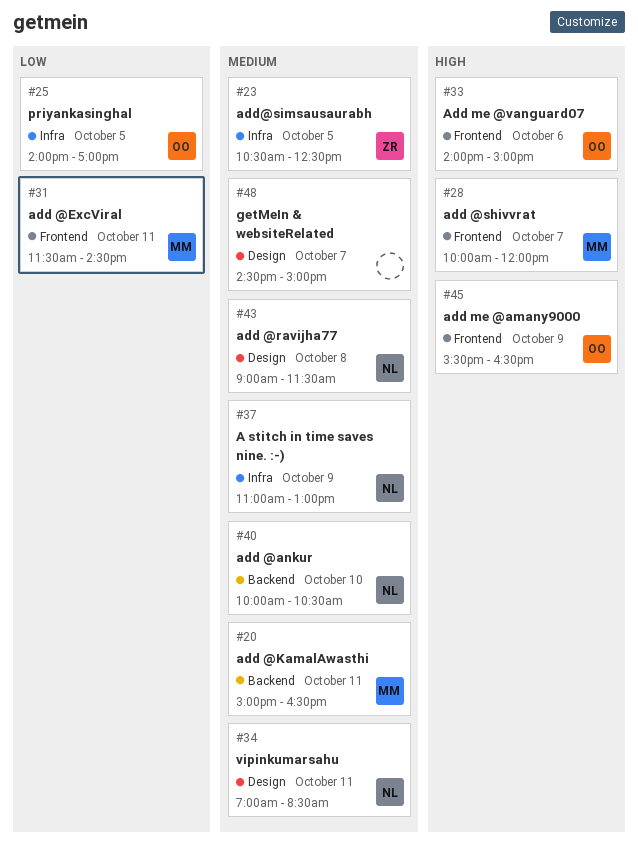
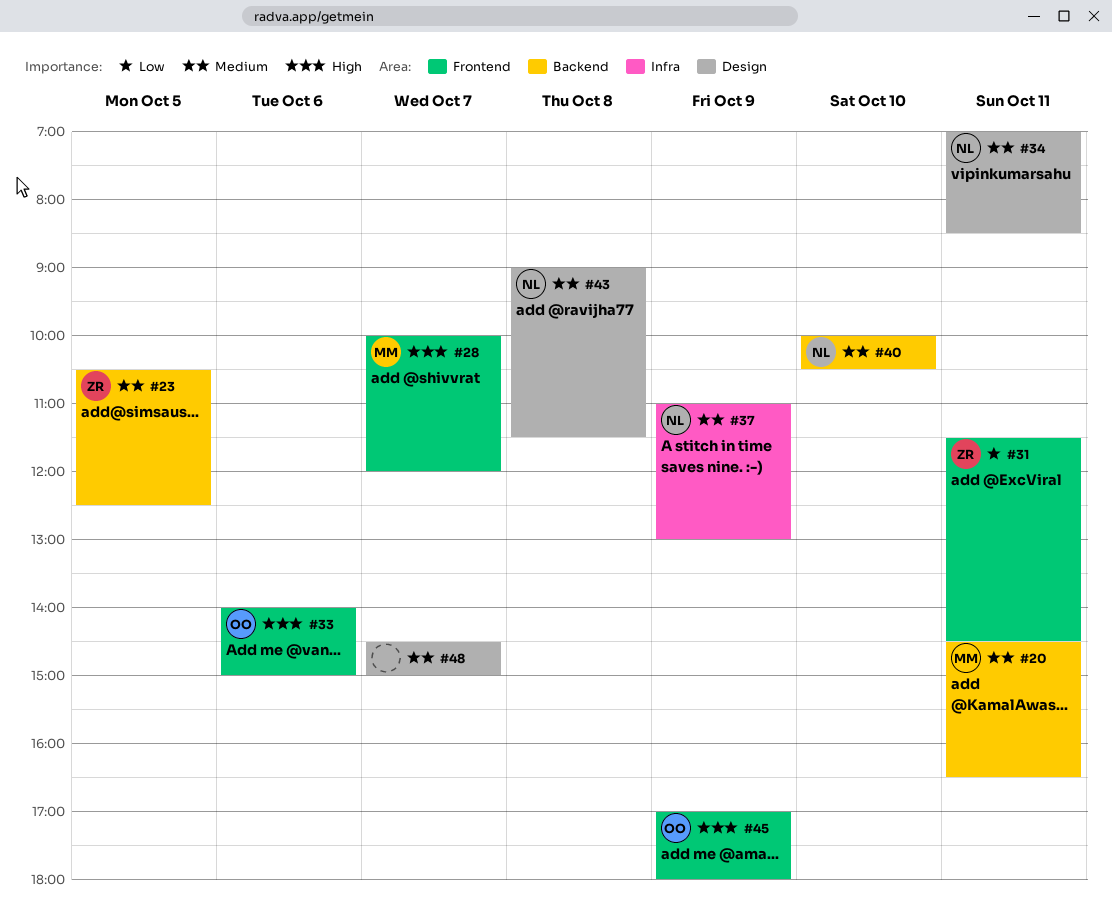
#20, begins: 15:00 -> 14:30
#23, label: Infra -> Backend
#25: present -> none
#31, owner: MM -> ZR
#45, begins: 15:30 -> 17:00
#45, ends: 16:30 -> 18:00

